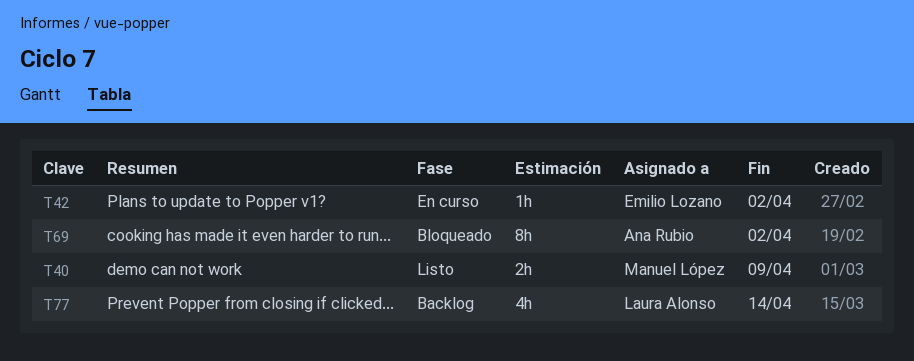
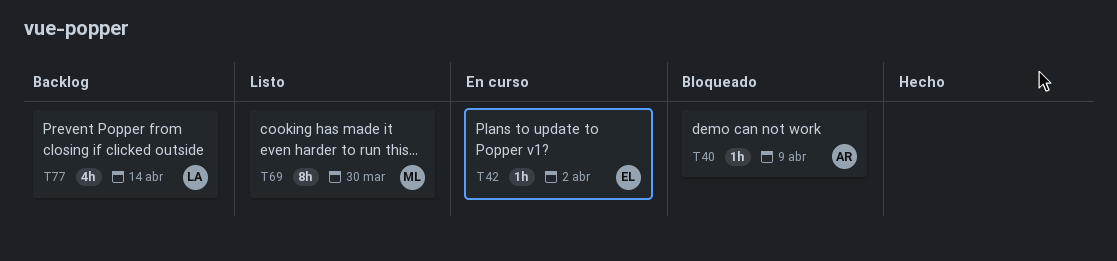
T40, status: Listo -> Bloqueado
T40, owner: Manuel López -> Ana Rubio
T40, estimate: 2h -> 1h
T69, status: Bloqueado -> Listo
T69, owner: Ana Rubio -> Manuel López
T69, due: Apr 2 -> Mar 30

